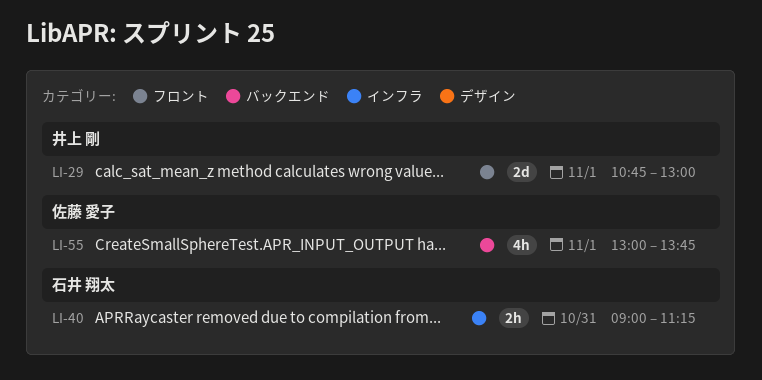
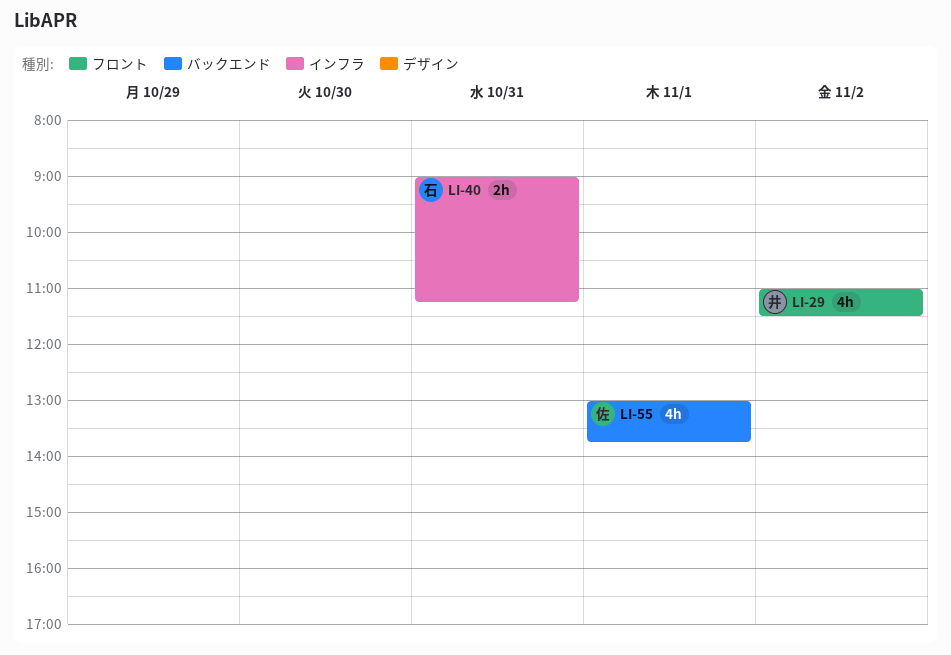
LI-29, estimate: 2d -> 4h
LI-29, day: Nov 1 -> Nov 2
LI-29, begins: 10:45 -> 11:00
LI-29, ends: 13:00 -> 11:30

